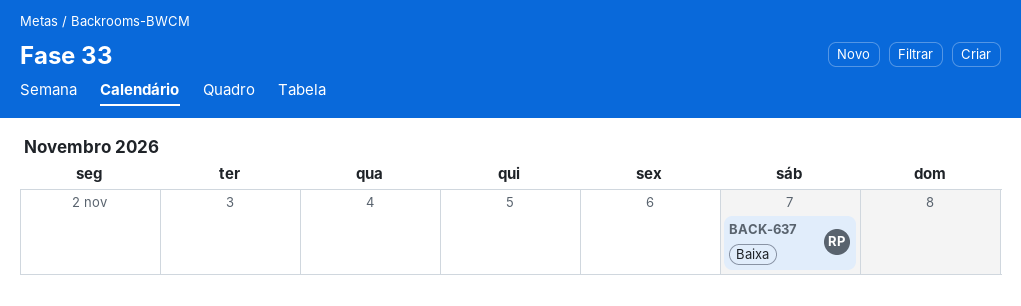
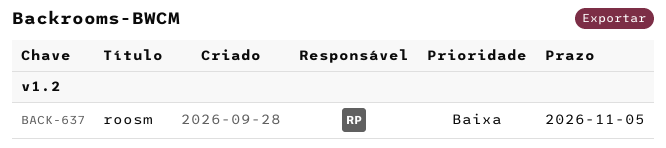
BACK-637, due: Nov 7 -> Nov 5

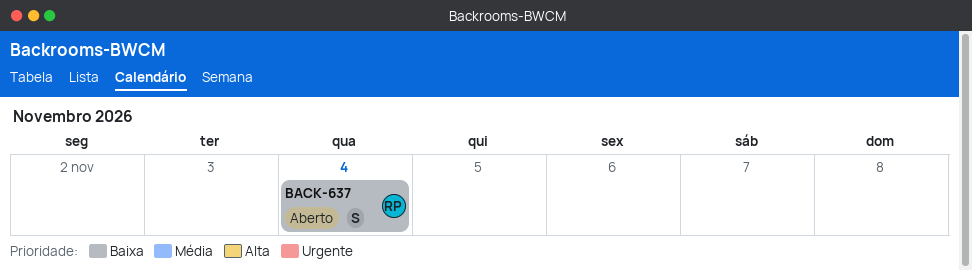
BACK-637, due: Nov 5 -> Nov 4

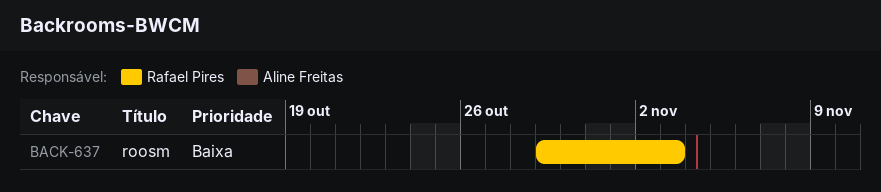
BACK-637, due: Nov 4 -> Nov 3

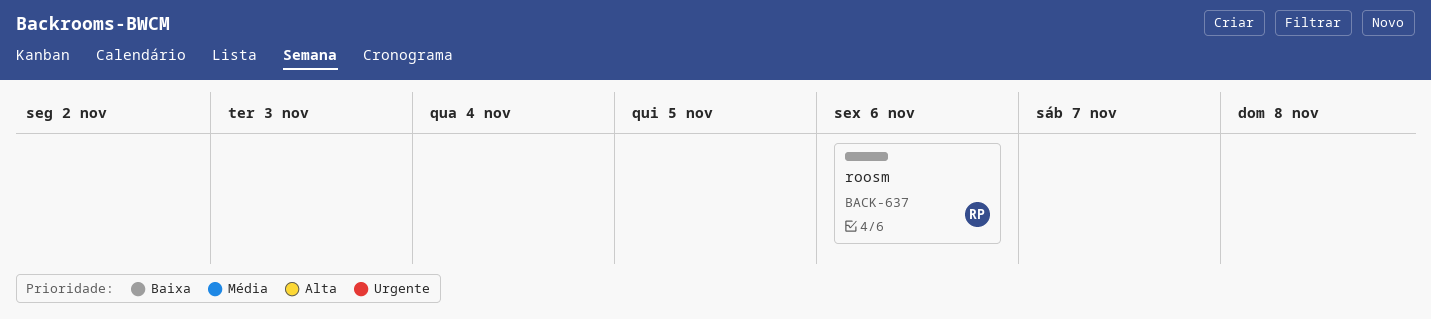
BACK-637, due: Nov 3 -> Nov 6

